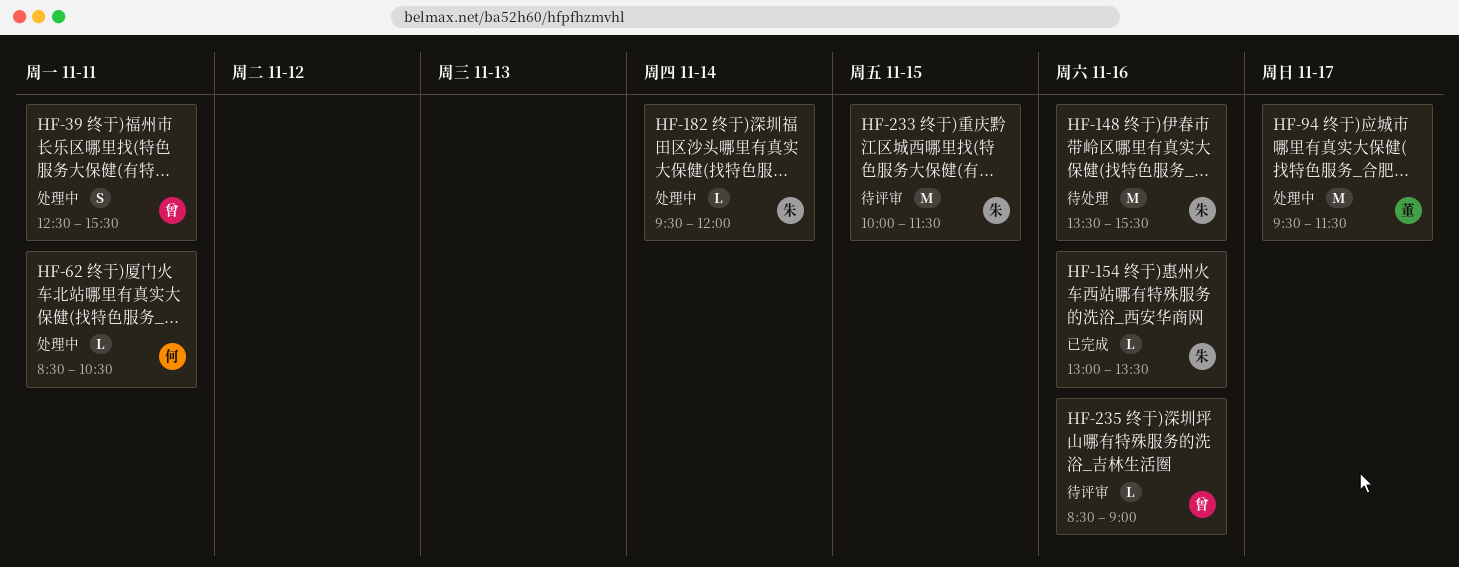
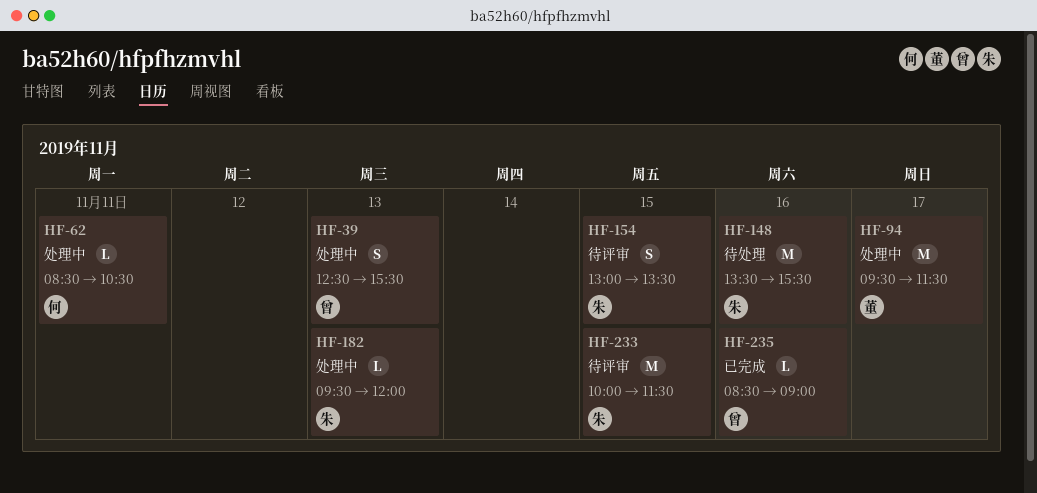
HF-39, day: Nov 11 -> Nov 13
HF-154, status: 已完成 -> 待评审
HF-154, estimate: L -> S
HF-154, day: Nov 16 -> Nov 15
HF-182, day: Nov 14 -> Nov 13
HF-235, status: 待评审 -> 已完成

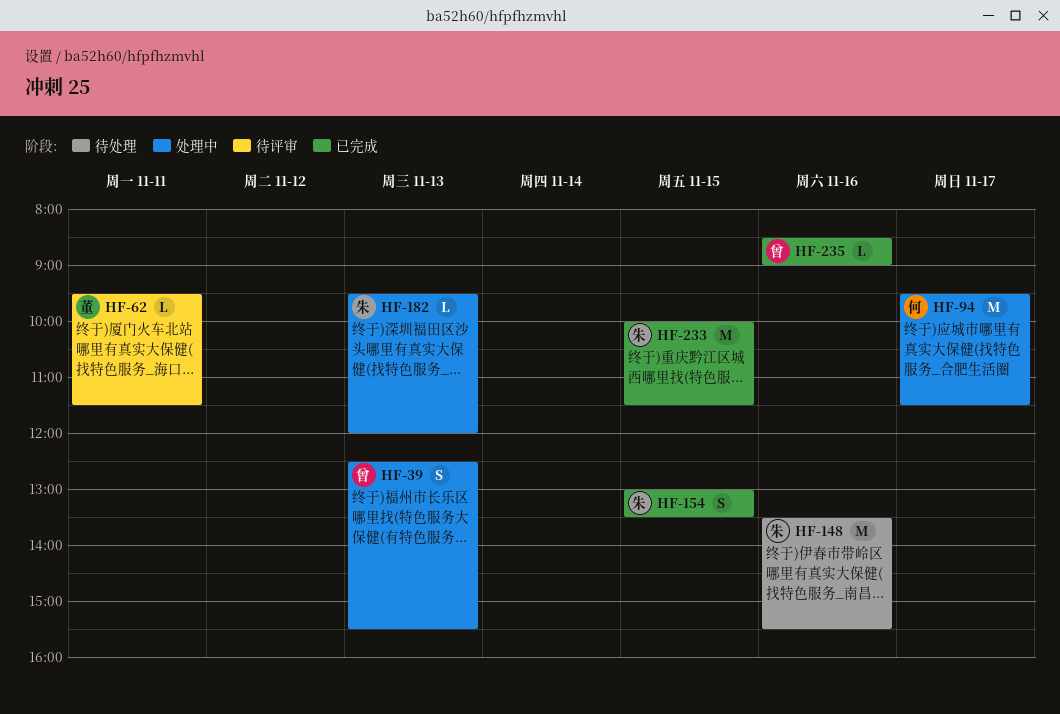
HF-62, status: 处理中 -> 待评审
HF-62, owner: 何 -> 董
HF-62, begins: 08:30 -> 09:30
HF-62, ends: 10:30 -> 11:30
HF-94, owner: 董 -> 何
HF-154, status: 待评审 -> 已完成
HF-233, status: 待评审 -> 已完成

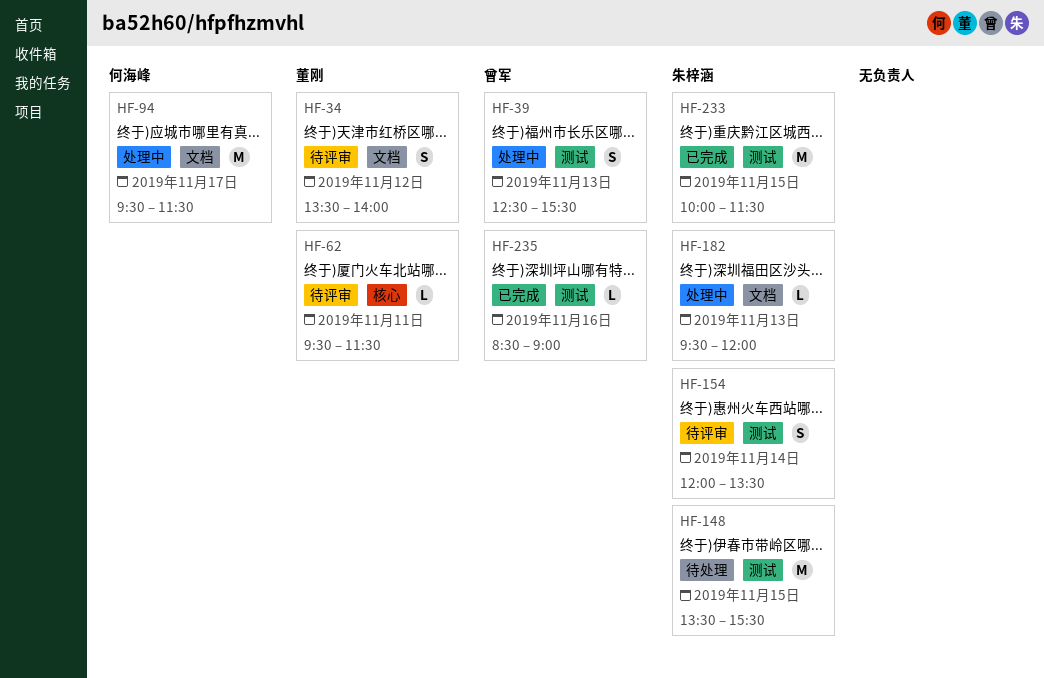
HF-34: none -> present
HF-148, day: Nov 16 -> Nov 15
HF-154, status: 已完成 -> 待评审
HF-154, day: Nov 15 -> Nov 14
HF-154, begins: 13:00 -> 12:00

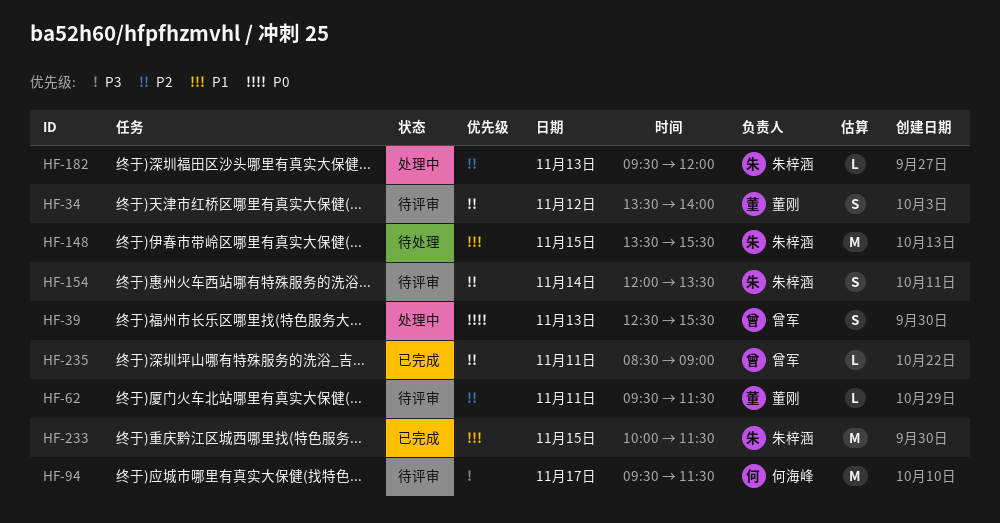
HF-94, status: 处理中 -> 待评审
HF-235, day: Nov 16 -> Nov 11

